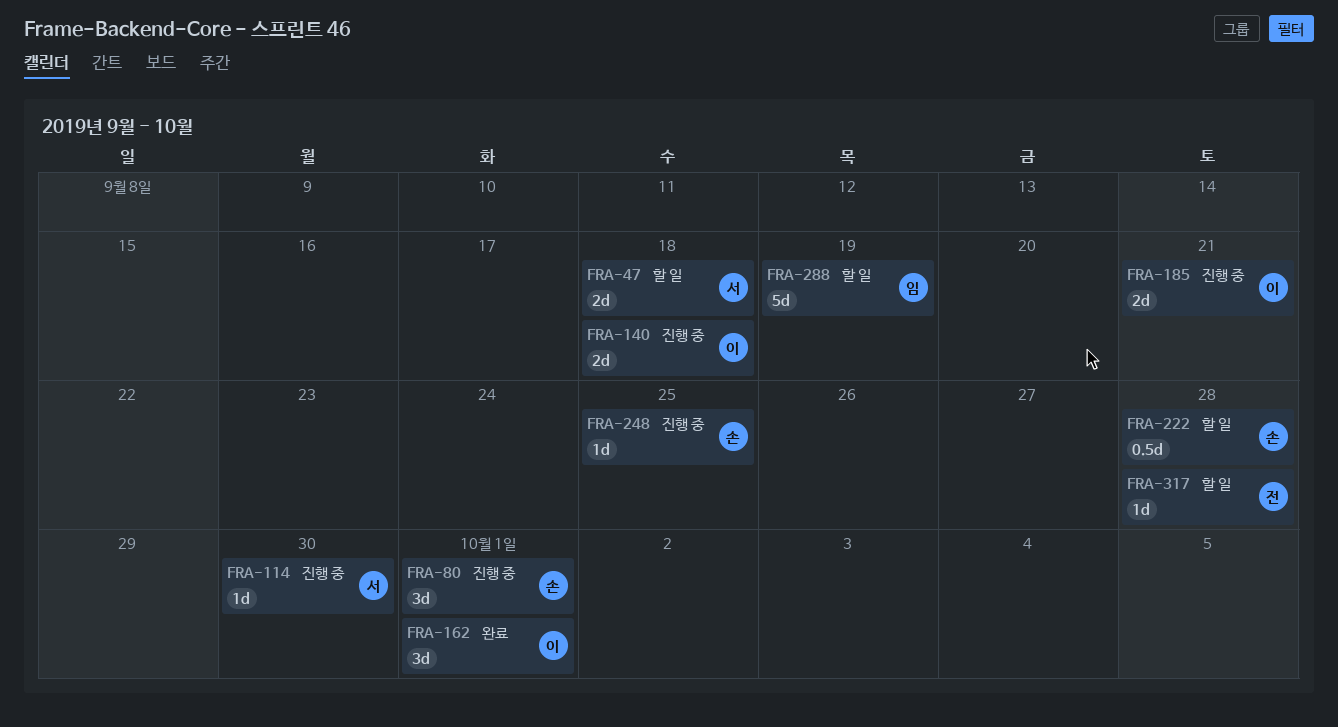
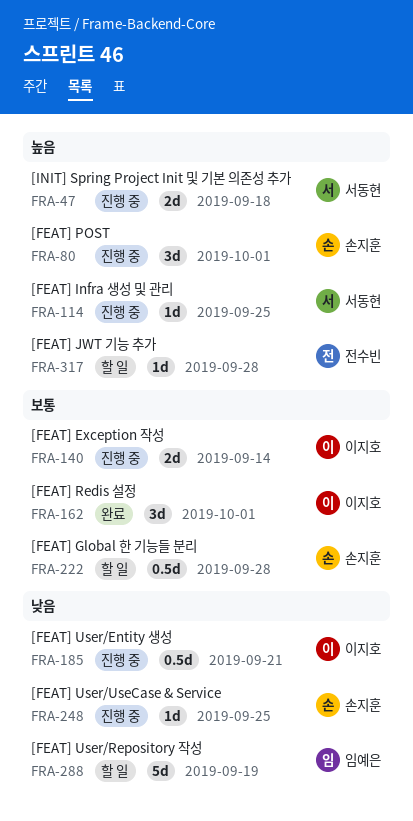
FRA-47, status: 할 일 -> 진행 중
FRA-114, due: Sep 30 -> Sep 25
FRA-140, due: Sep 18 -> Sep 14
FRA-185, estimate: 2d -> 0.5d

